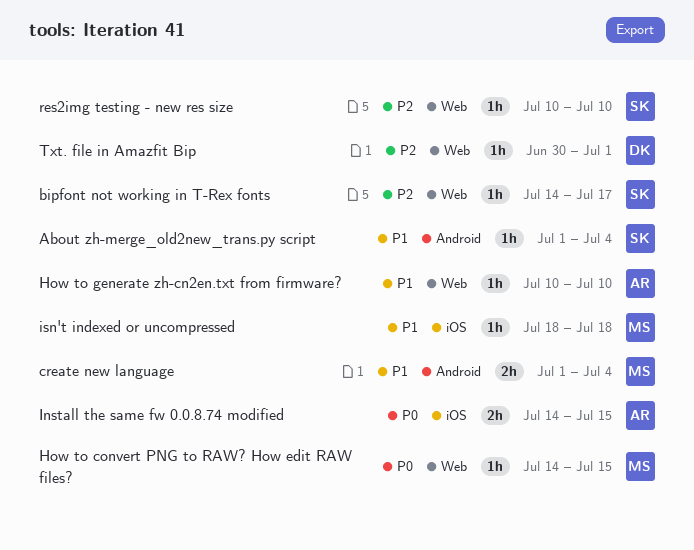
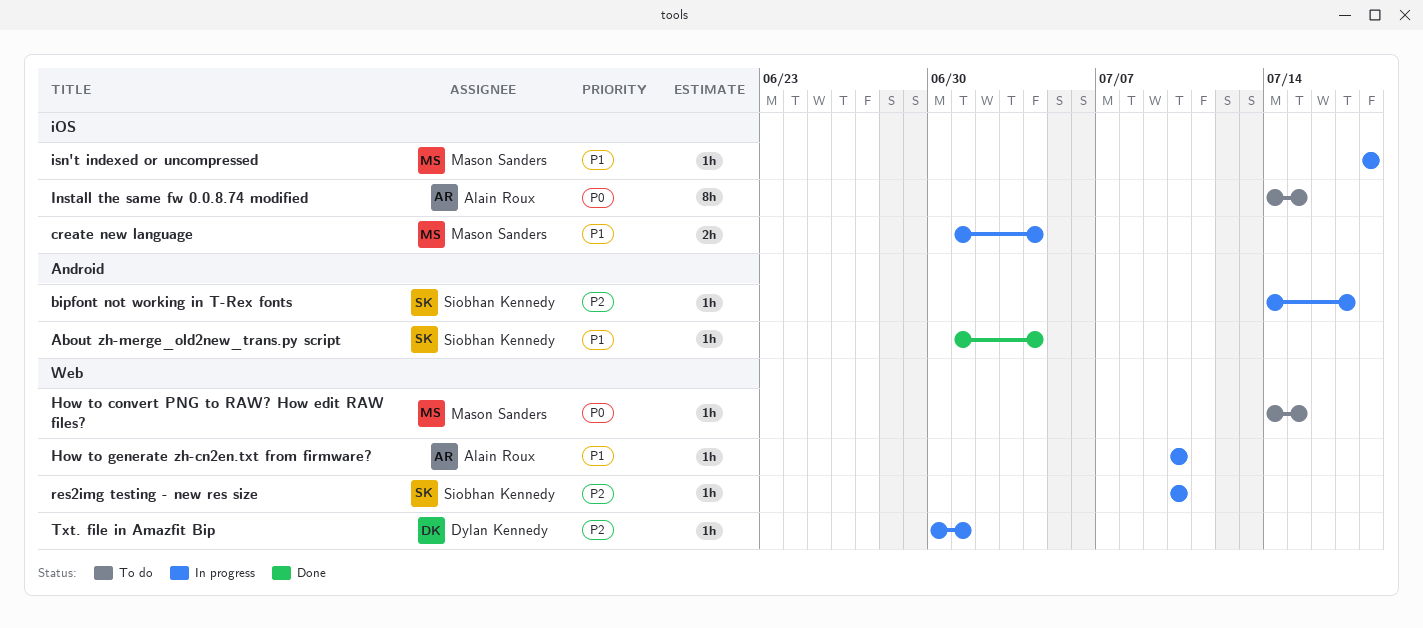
bipfont not working in T-Rex fonts, label: Web -> Android
create new language, label: Android -> iOS
Install the same fw 0.0.8.74 modified, estimate: 2h -> 8h

